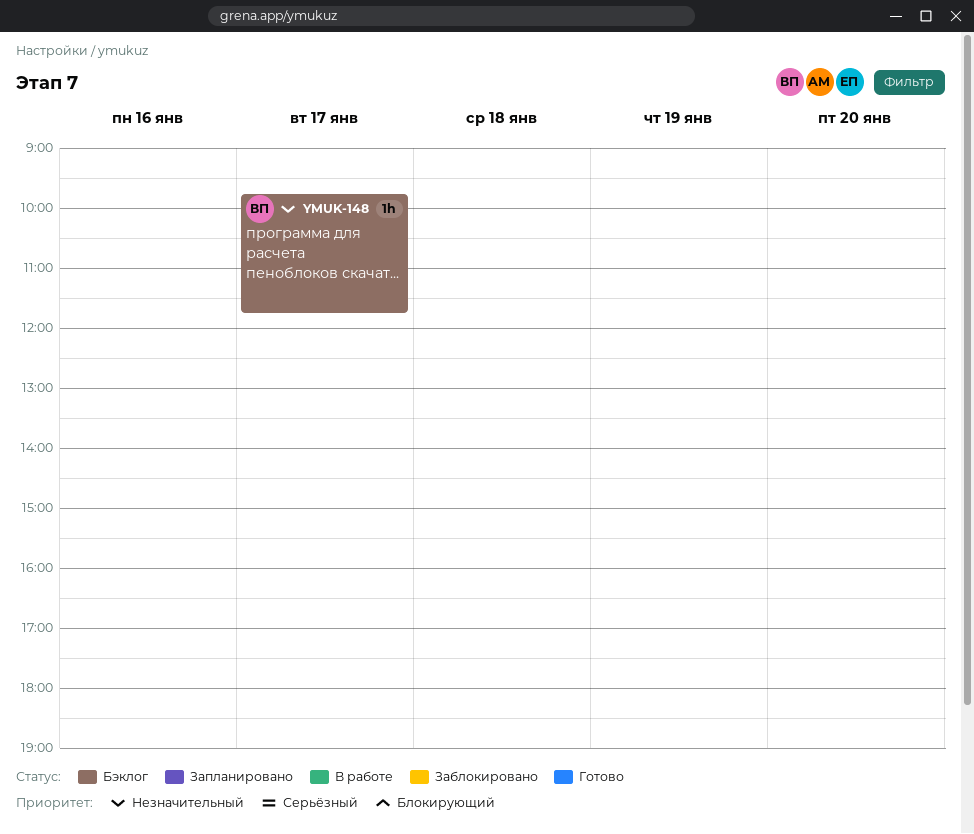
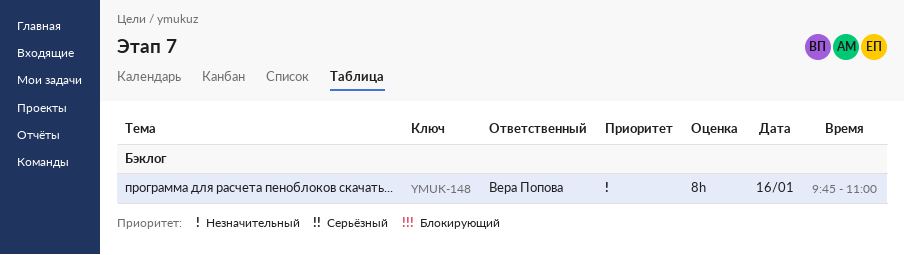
YMUK-148, estimate: 1h -> 8h
YMUK-148, day: Jan 17 -> Jan 16
YMUK-148, ends: 11:45 -> 11:00

